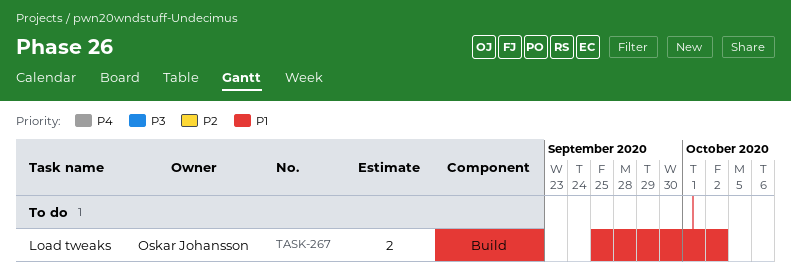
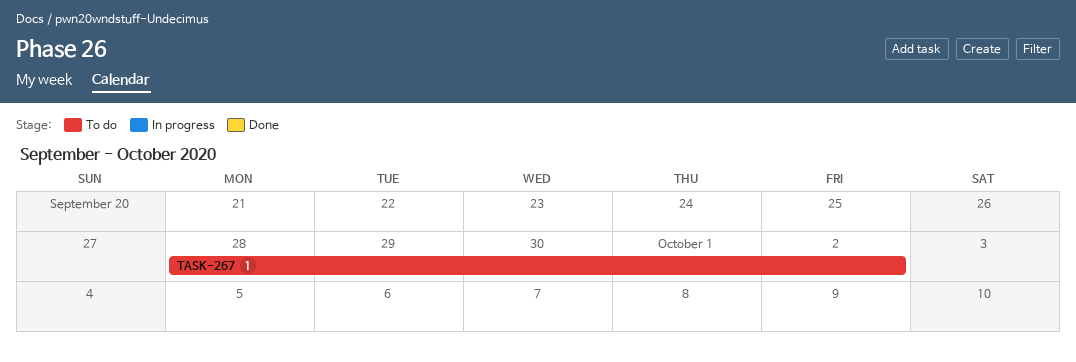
TASK-267, estimate: 2 -> 1
TASK-267, start: Sep 25 -> Sep 28

